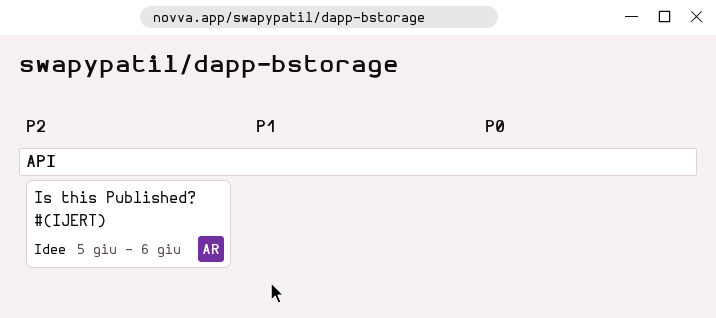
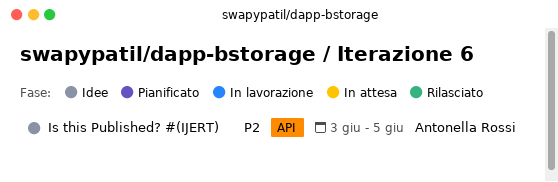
Is this Published? #(IJERT), start: Jun 5 -> Jun 3
Is this Published? #(IJERT), due: Jun 6 -> Jun 5

